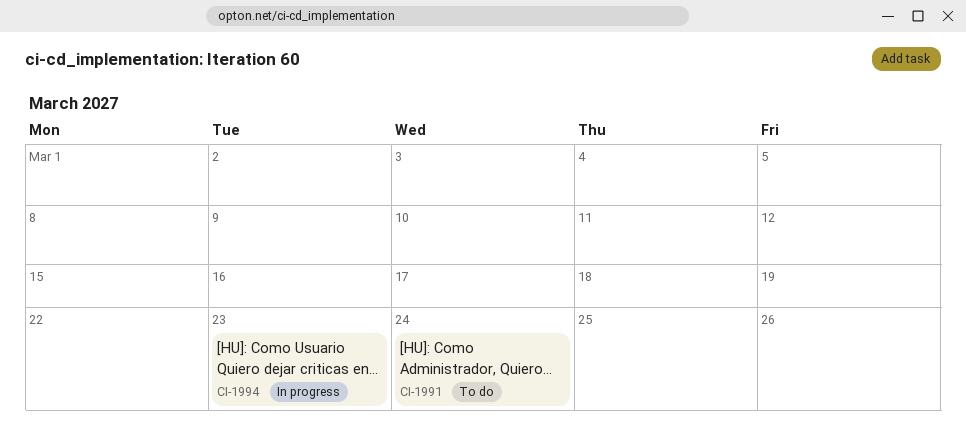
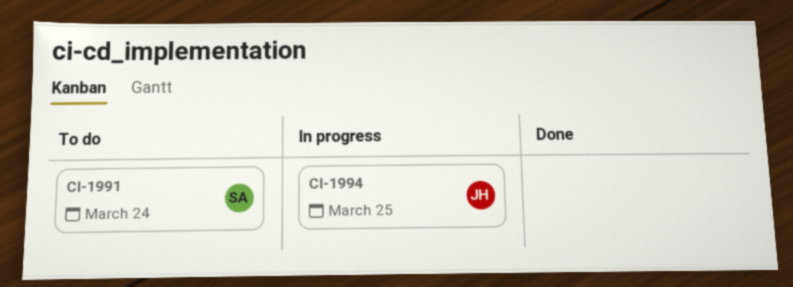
CI-1994, due: Mar 23 -> Mar 25

